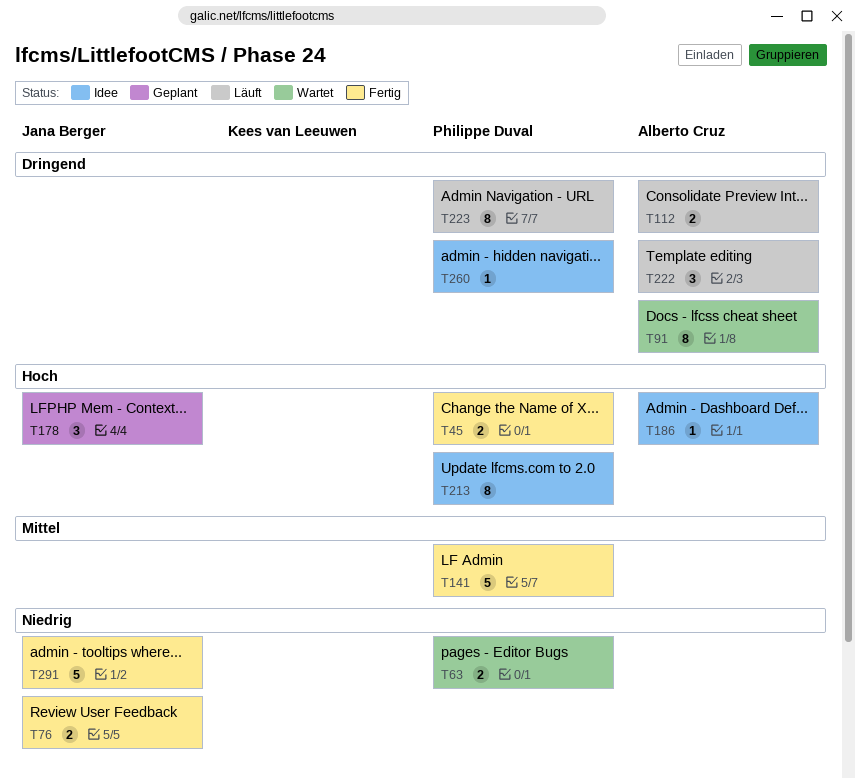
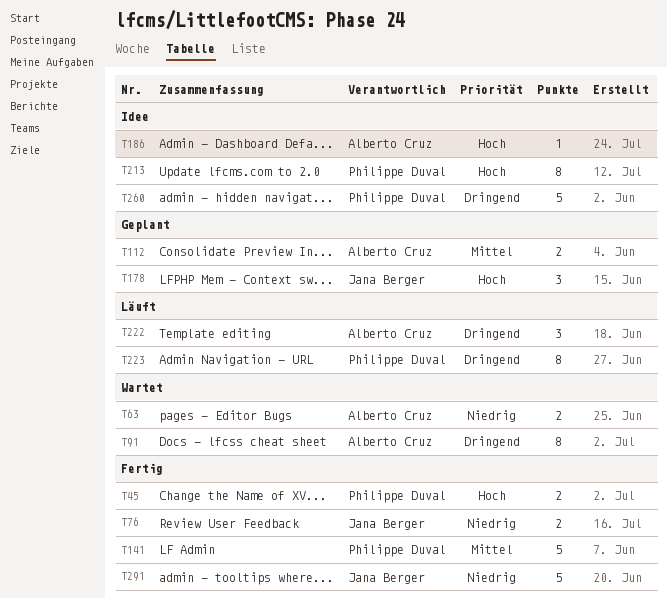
T63, owner: Philippe Duval -> Alberto Cruz
T112, status: Läuft -> Geplant
T112, priority: Dringend -> Mittel
T260, estimate: 1 -> 5

